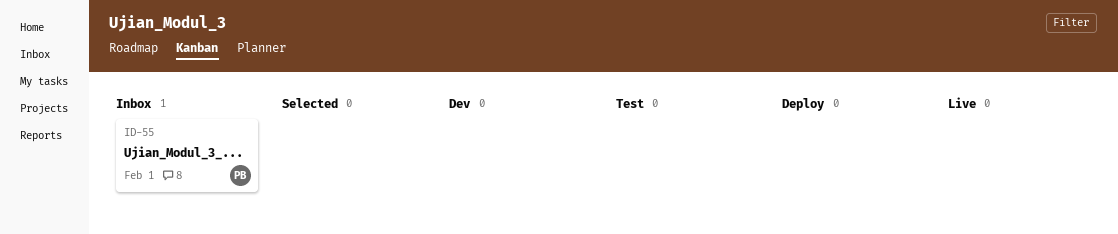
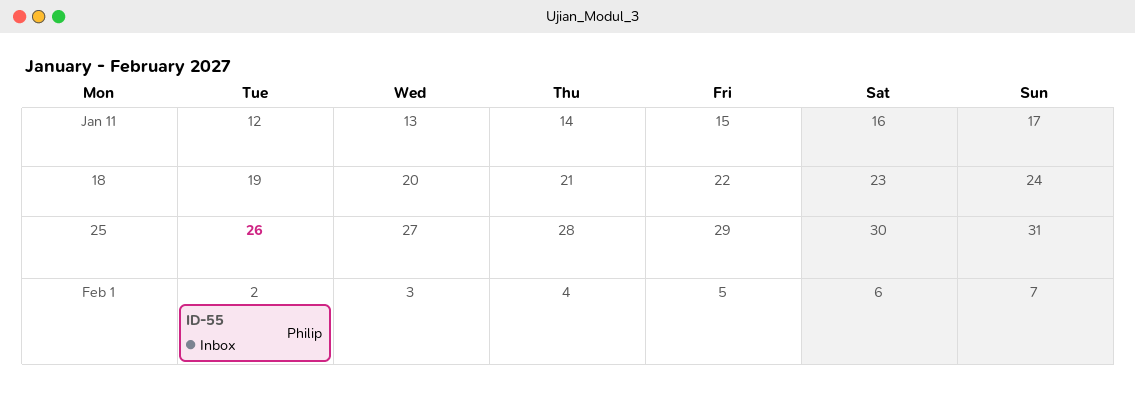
ID-55, due: Feb 1 -> Feb 2

